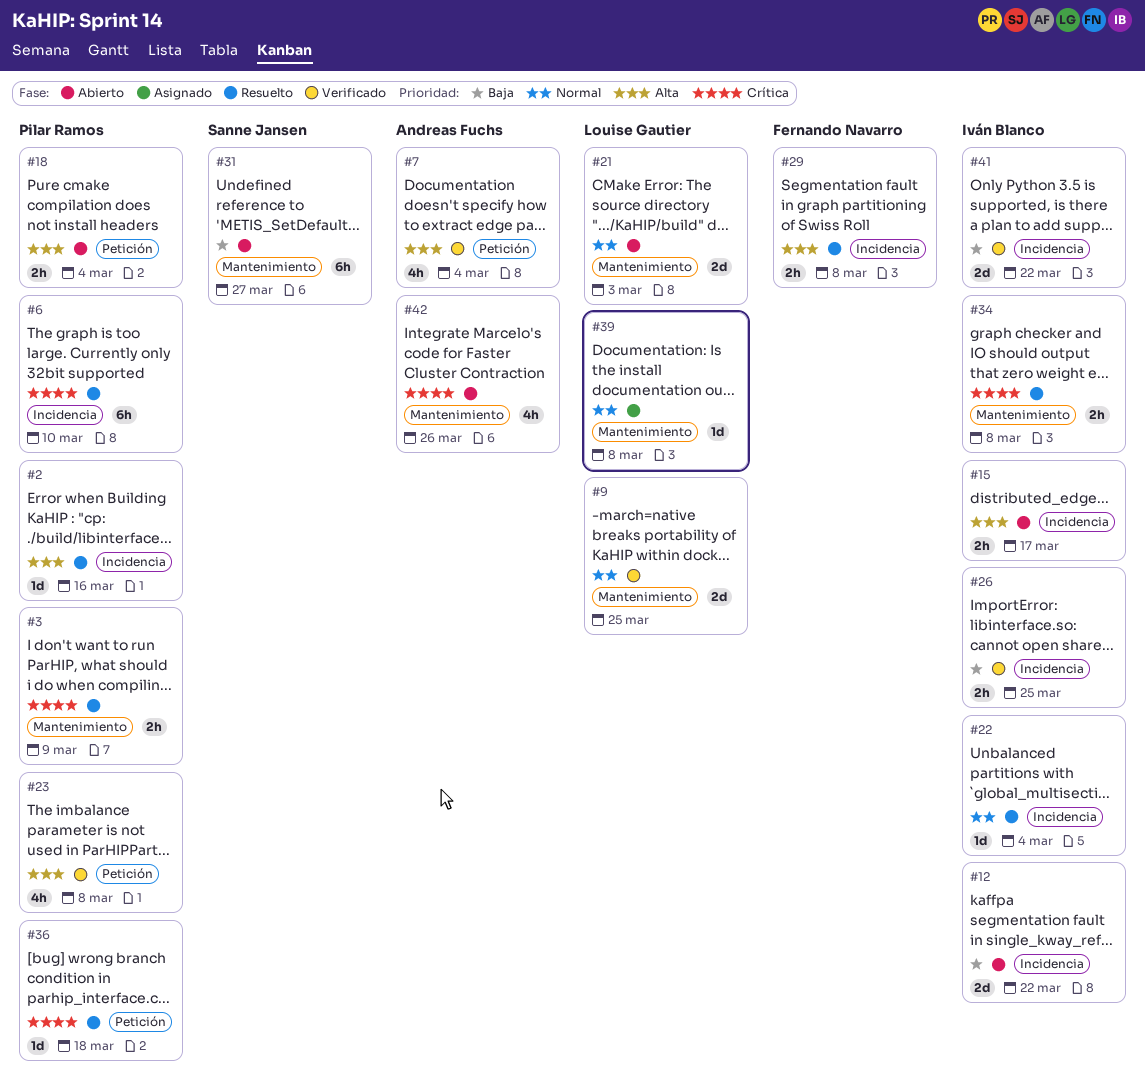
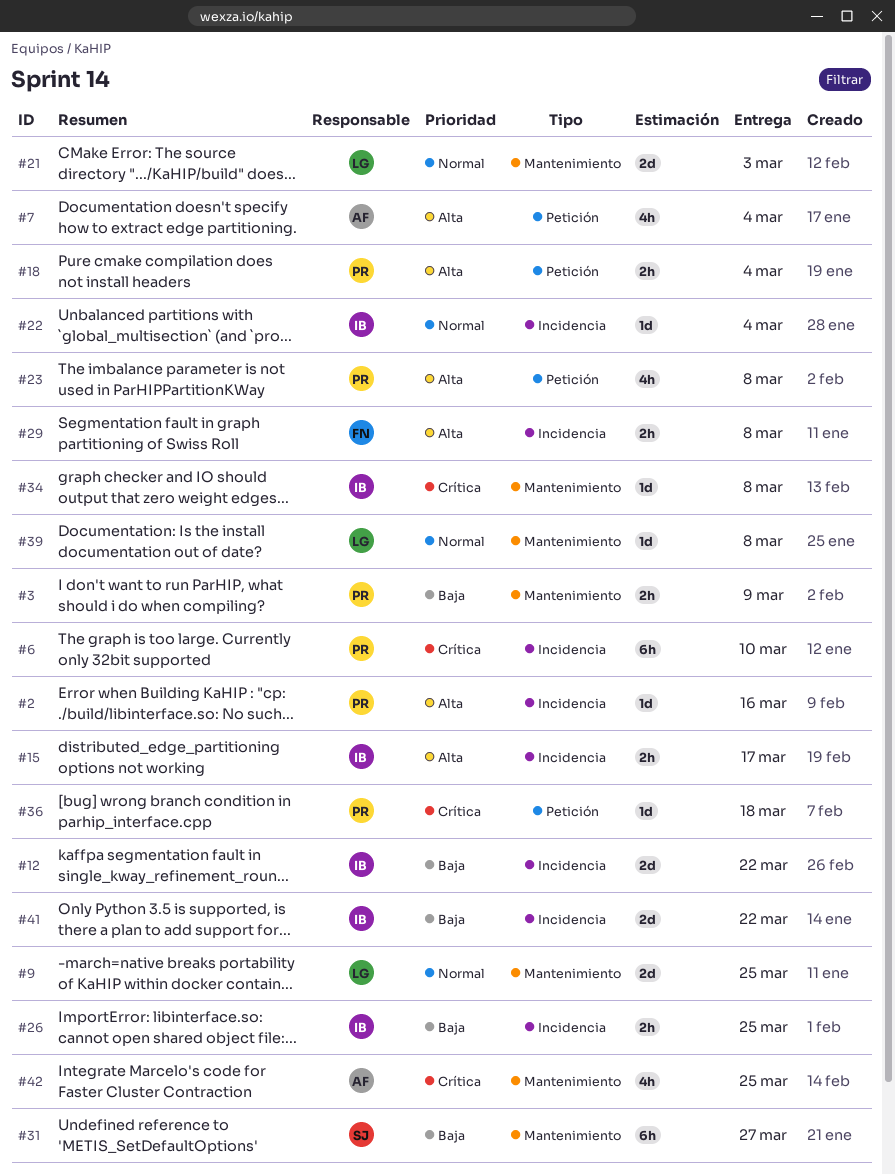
#3, priority: Crítica -> Baja
#34, estimate: 2h -> 1d
#42, due: Mar 26 -> Mar 25

